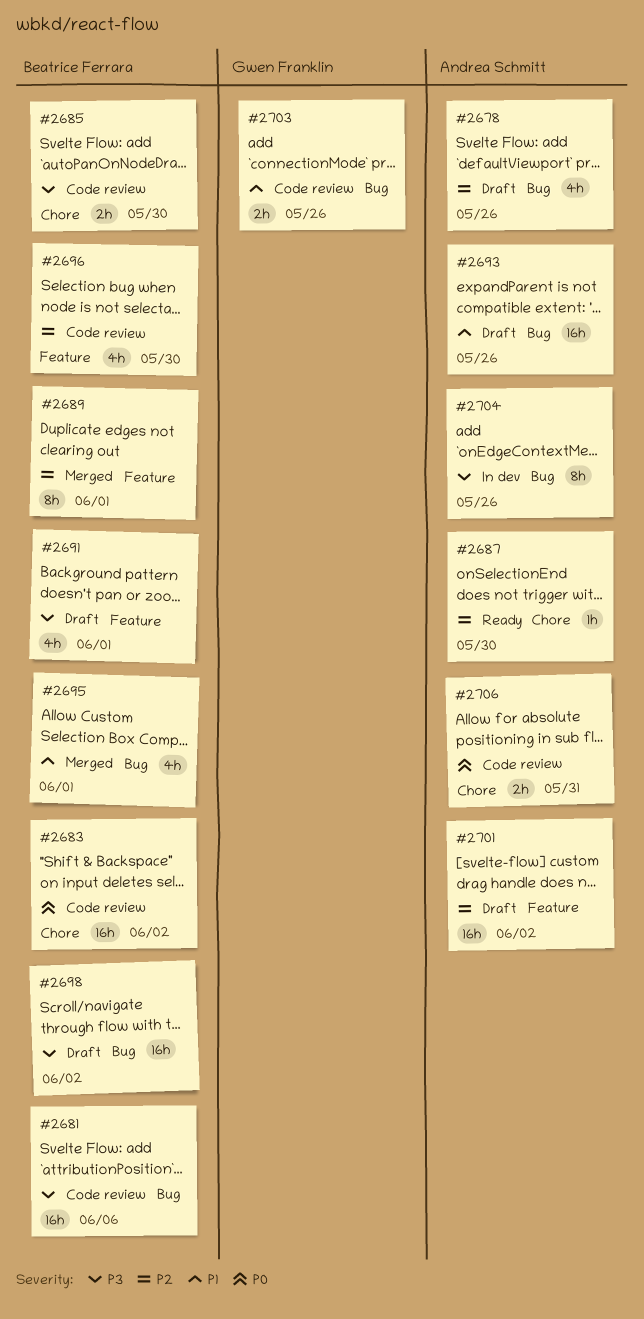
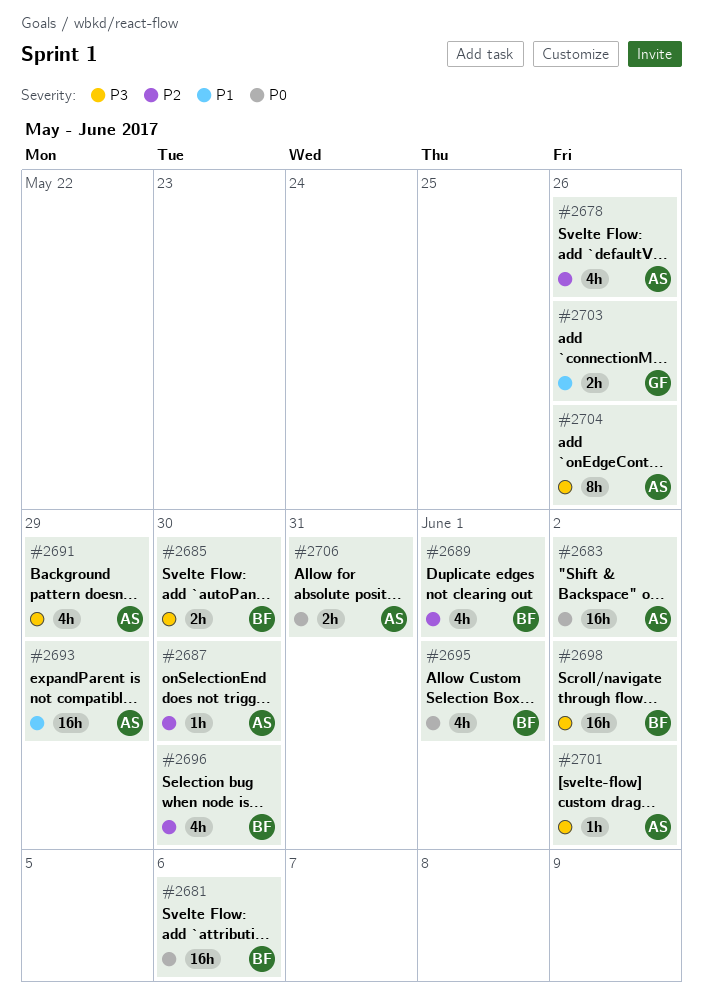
#2681, priority: P3 -> P0
#2683, owner: Beatrice Ferrara -> Andrea Schmitt
#2689, estimate: 8h -> 4h
#2691, owner: Beatrice Ferrara -> Andrea Schmitt
#2691, due: Jun 1 -> May 29
#2693, due: May 26 -> May 29
#2695, priority: P1 -> P0
#2701, priority: P2 -> P3
#2701, estimate: 16h -> 1h

